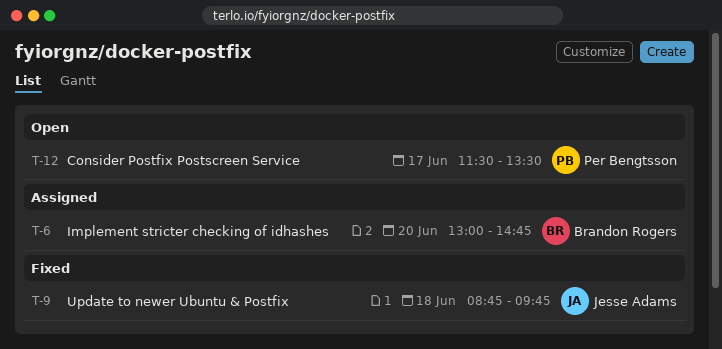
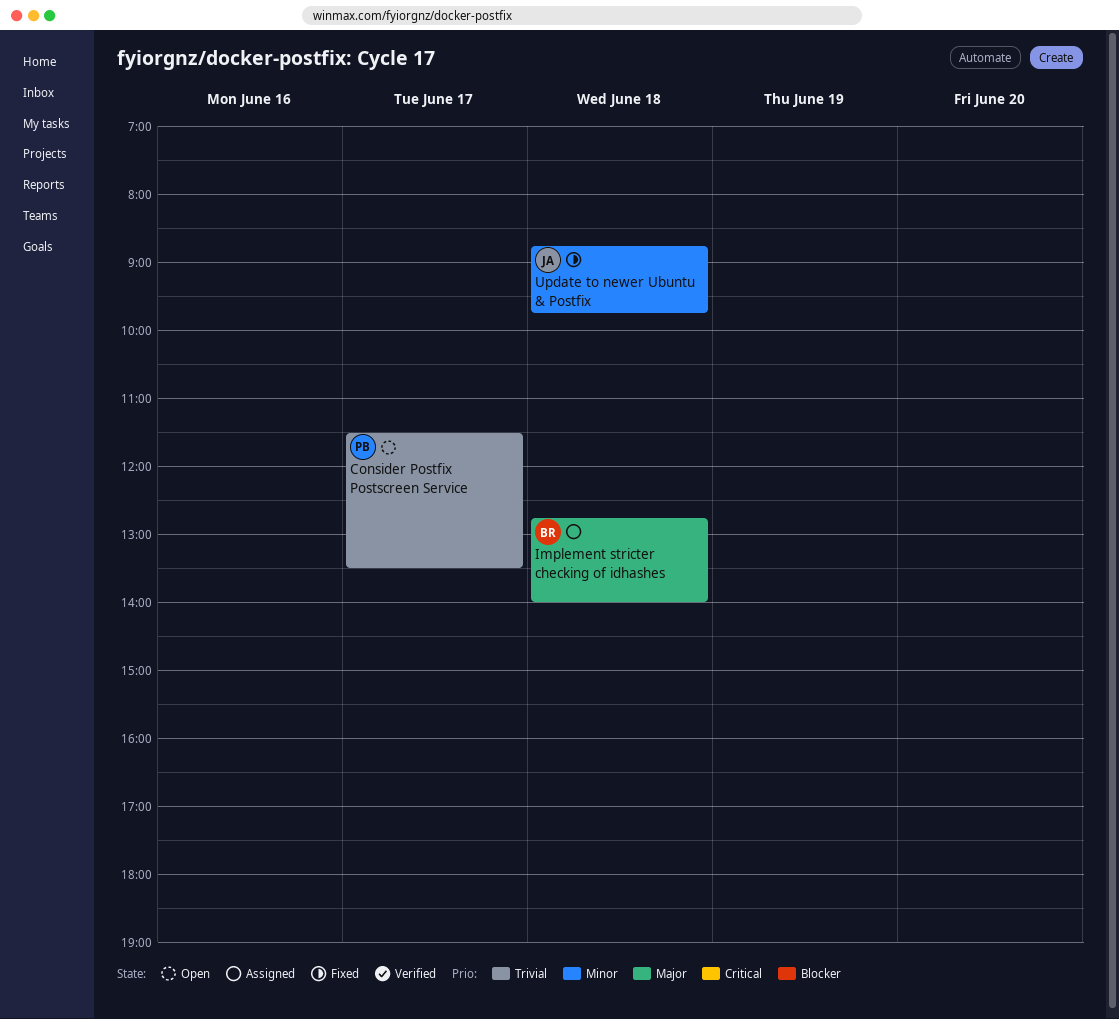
Implement stricter checking of idhashes, day: Jun 20 -> Jun 18
Implement stricter checking of idhashes, begins: 13:00 -> 12:45
Implement stricter checking of idhashes, ends: 14:45 -> 14:00

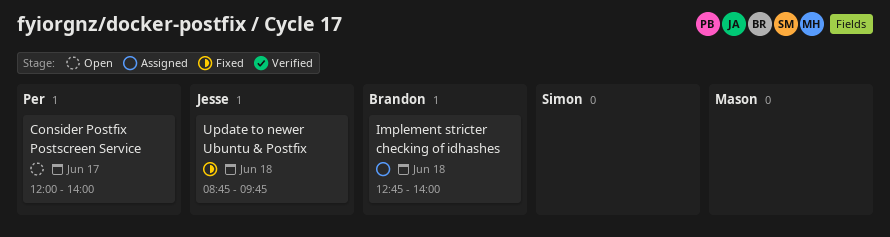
Consider Postfix Postscreen Service, begins: 11:30 -> 12:00
Consider Postfix Postscreen Service, ends: 13:30 -> 14:00

